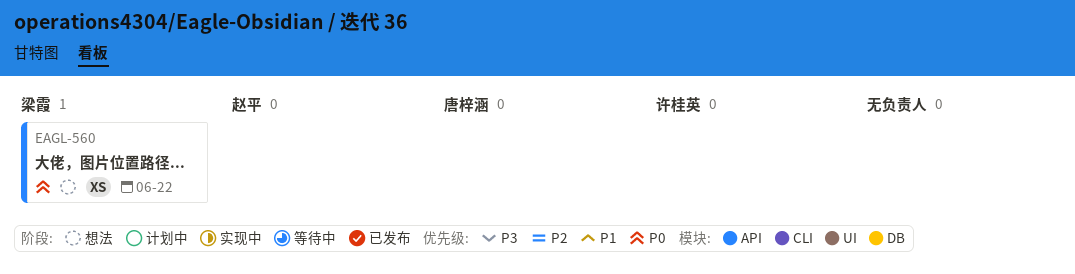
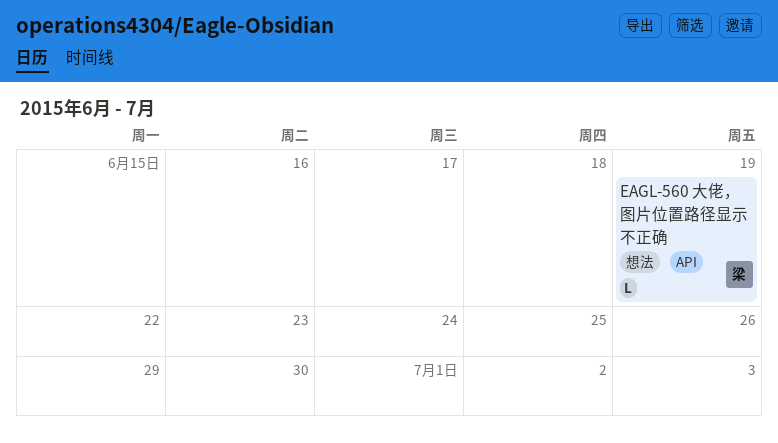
EAGL-560, estimate: XS -> L
EAGL-560, due: Jun 22 -> Jun 19

